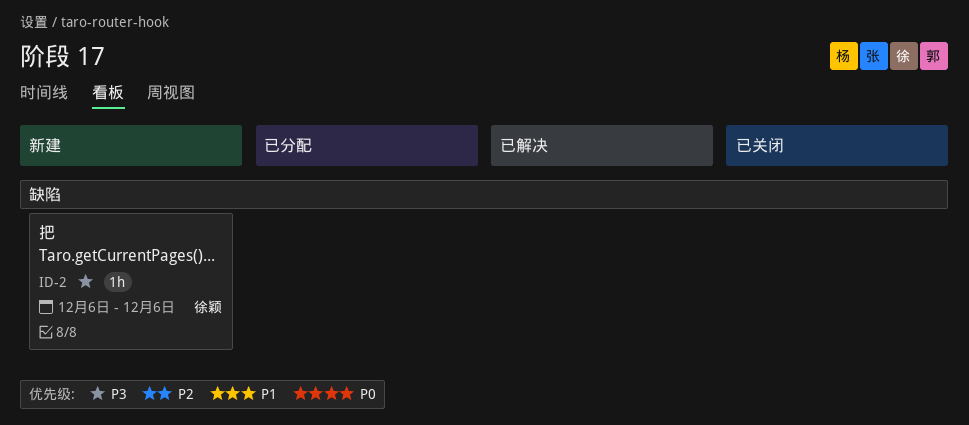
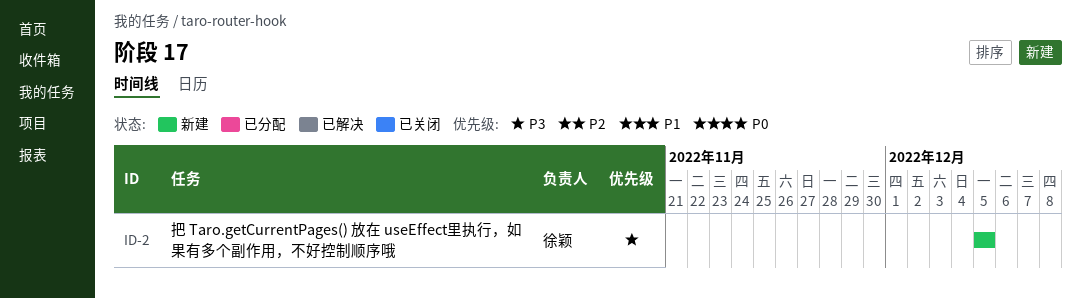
ID-2, start: Dec 6 -> Dec 5
ID-2, due: Dec 6 -> Dec 5

